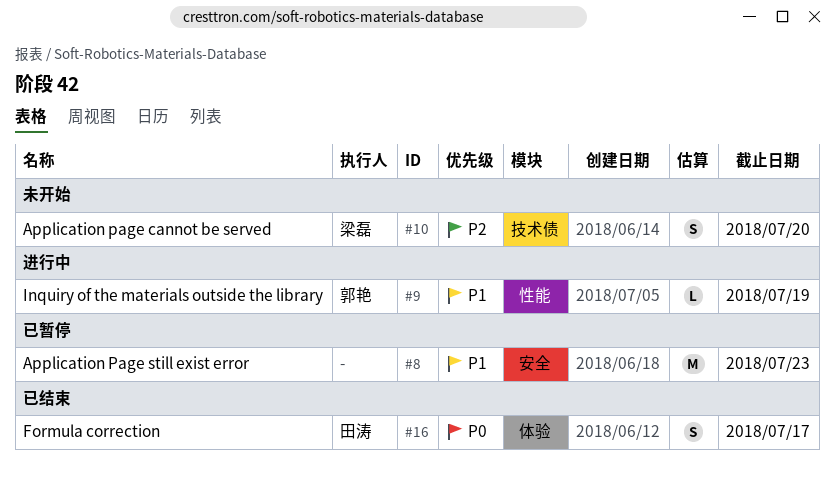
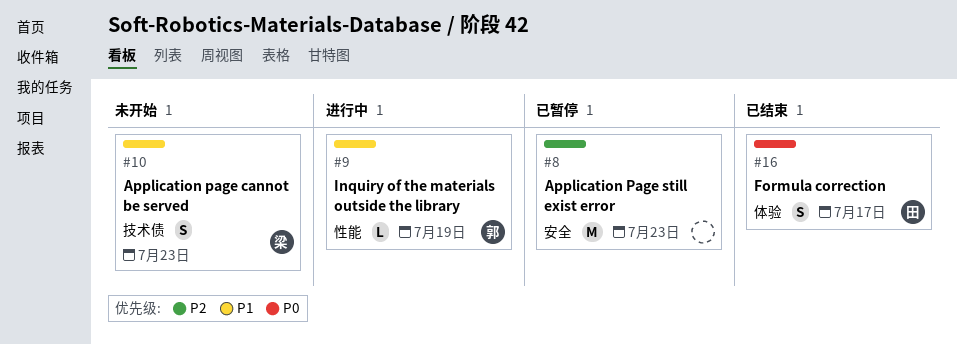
#8, priority: P1 -> P2
#10, priority: P2 -> P1
#10, due: Jul 20 -> Jul 23

